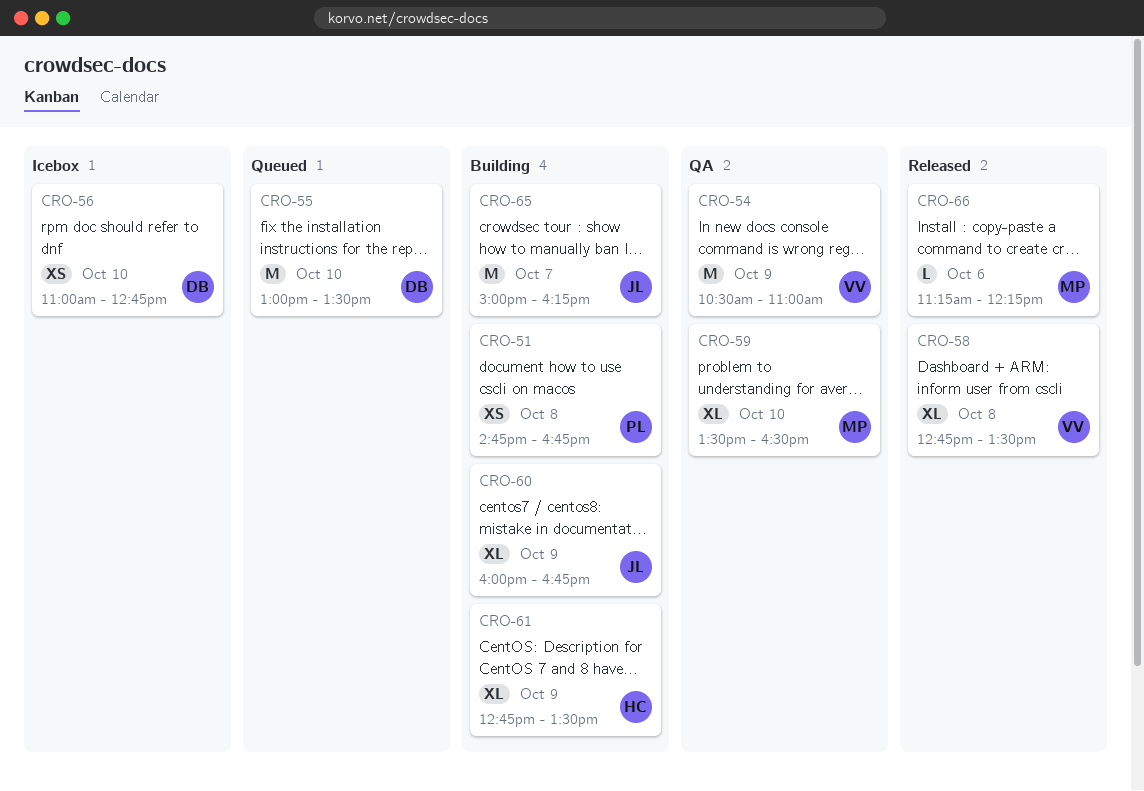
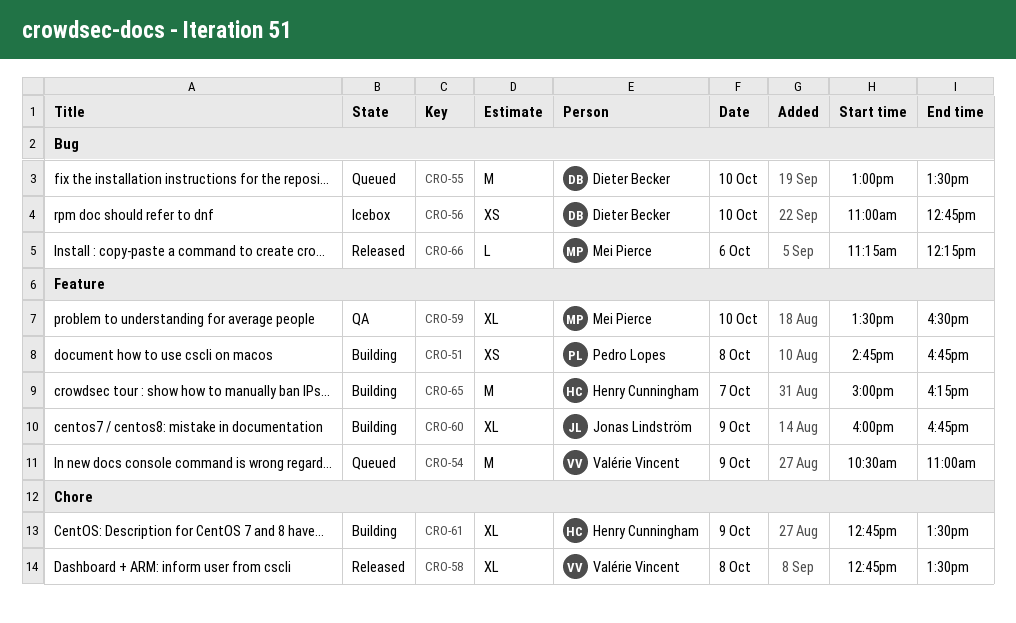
CRO-54, status: QA -> Queued
CRO-65, owner: Jonas Lindström -> Henry Cunningham

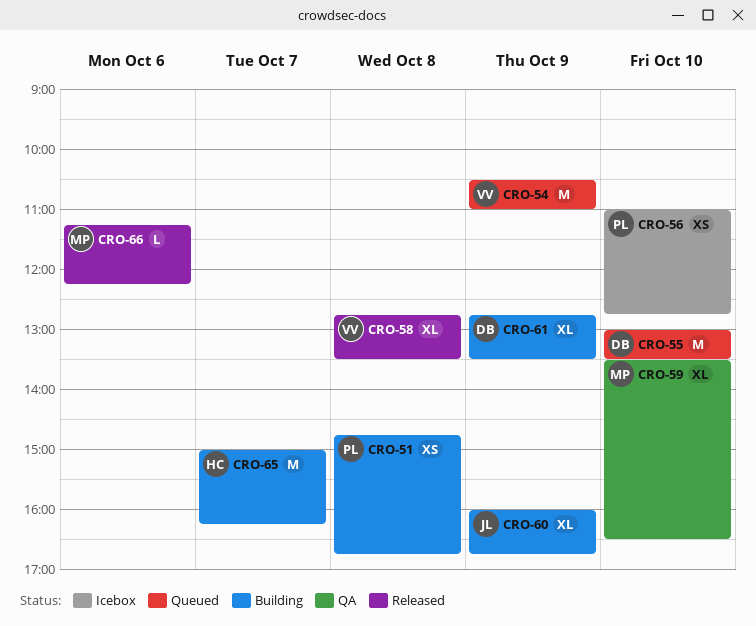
CRO-56, owner: Dieter Becker -> Pedro Lopes
CRO-61, owner: Henry Cunningham -> Dieter Becker

